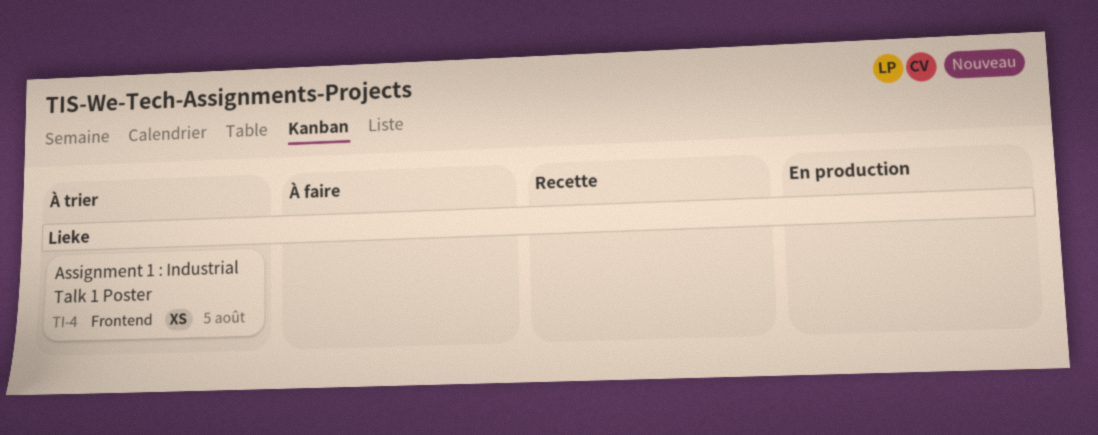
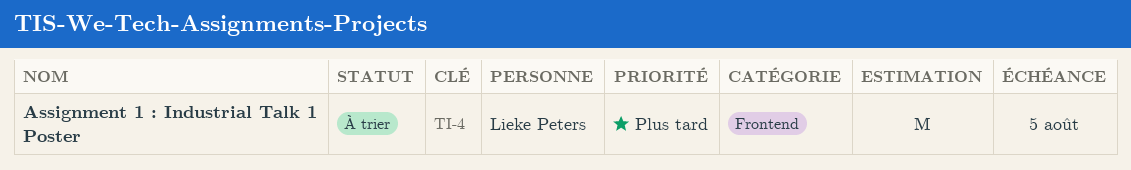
TI-4, estimate: XS -> M

